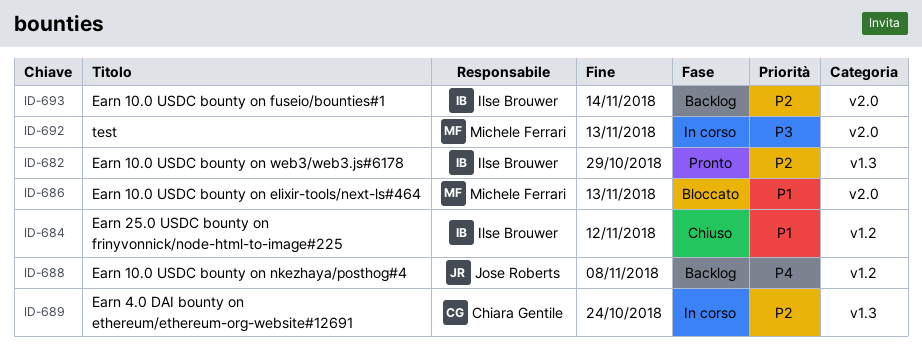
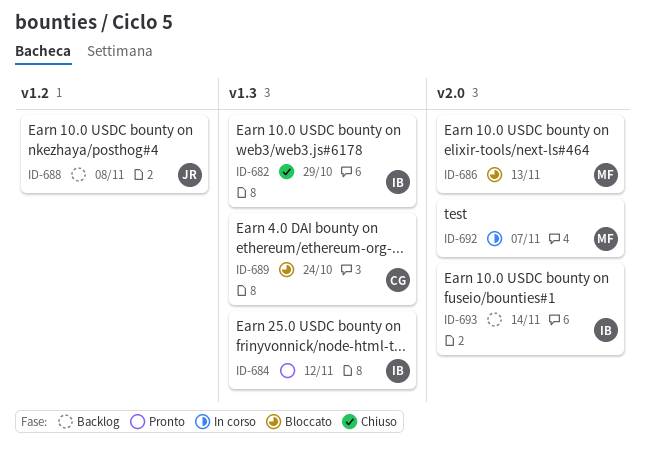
ID-682, status: Pronto -> Chiuso
ID-684, status: Chiuso -> Pronto
ID-684, label: v1.2 -> v1.3
ID-689, status: In corso -> Bloccato
ID-692, due: Nov 13 -> Nov 7

